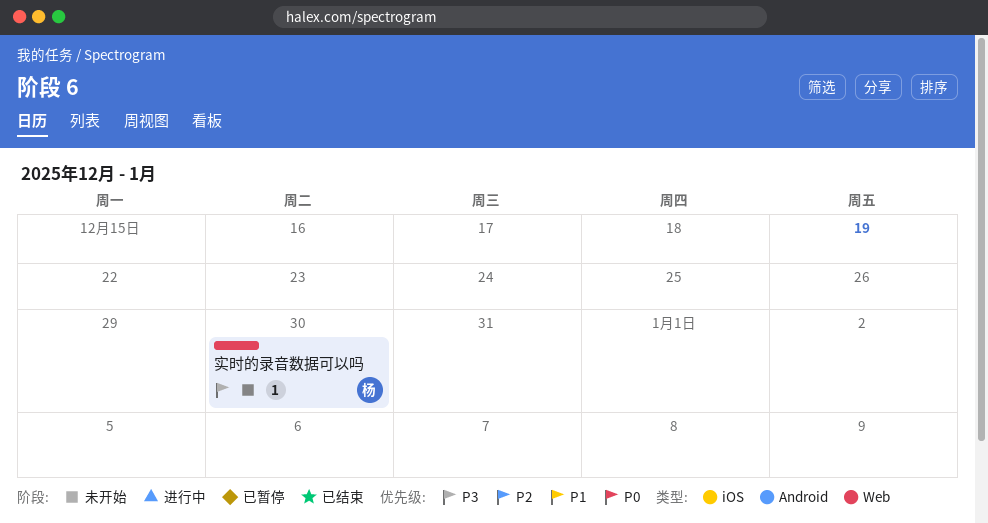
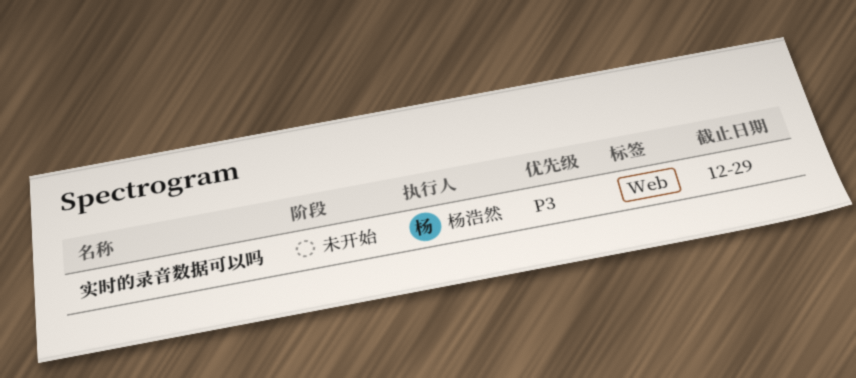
实时的录音数据可以吗, due: Dec 30 -> Dec 29

